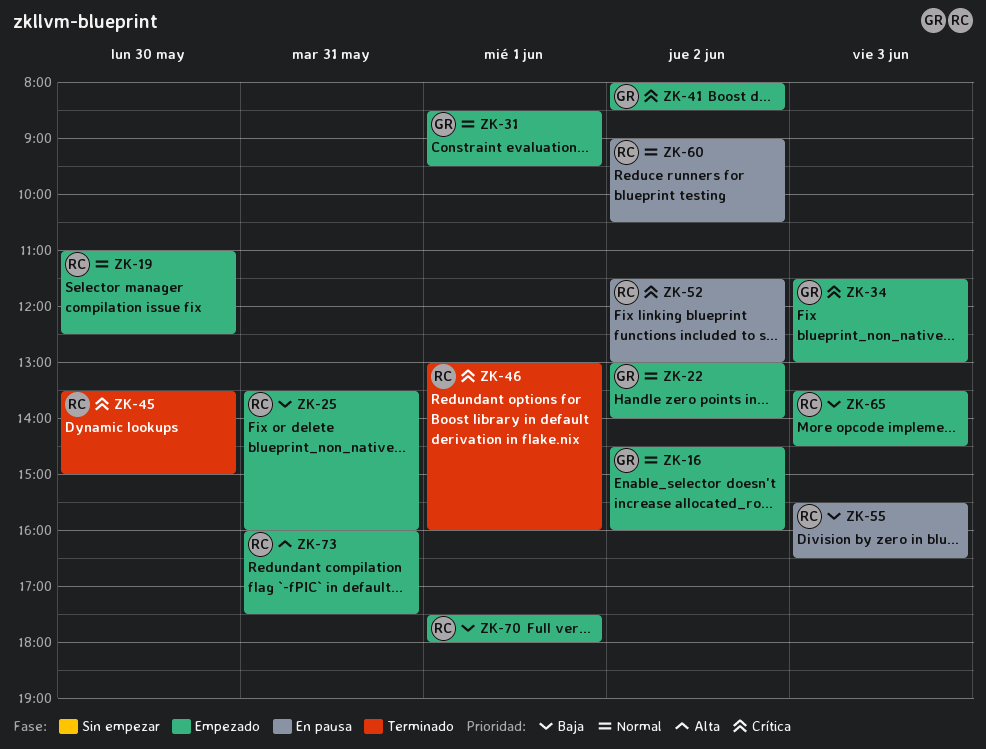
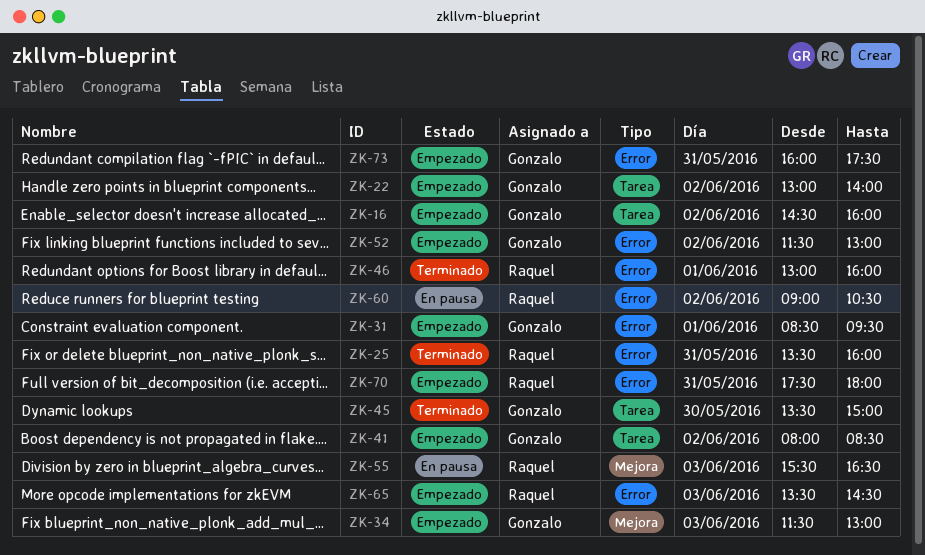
ZK-19: present -> none
ZK-25, status: Empezado -> Terminado
ZK-45, owner: Raquel -> Gonzalo
ZK-52, status: En pausa -> Empezado
ZK-52, owner: Raquel -> Gonzalo
ZK-70, day: Jun 1 -> May 31
ZK-73, owner: Raquel -> Gonzalo

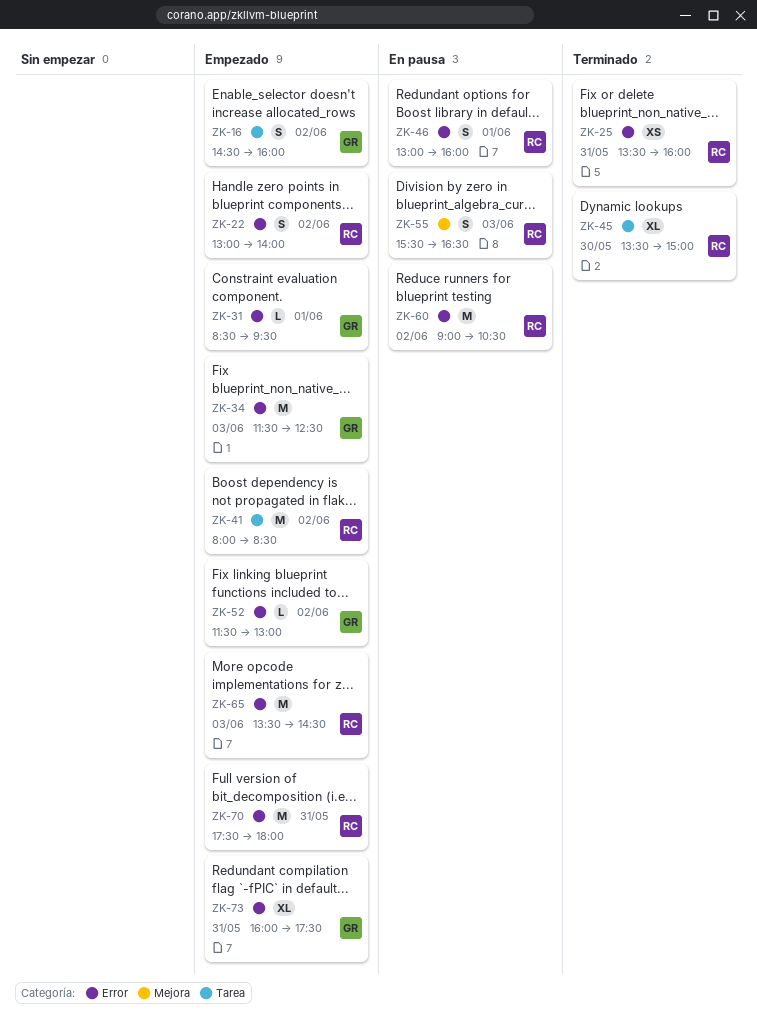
ZK-22, owner: Gonzalo -> Raquel
ZK-22, label: Tarea -> Error
ZK-34, label: Mejora -> Error
ZK-34, ends: 13:00 -> 12:30
ZK-41, owner: Gonzalo -> Raquel
ZK-45, owner: Gonzalo -> Raquel
ZK-46, status: Terminado -> En pausa

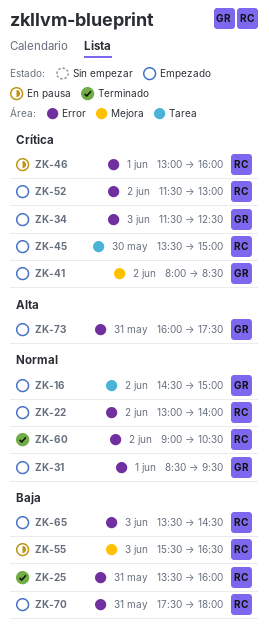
ZK-16, ends: 16:00 -> 15:00
ZK-41, owner: RC -> GR
ZK-41, label: Tarea -> Mejora
ZK-45, status: Terminado -> Empezado
ZK-52, owner: GR -> RC
ZK-60, status: En pausa -> Terminado

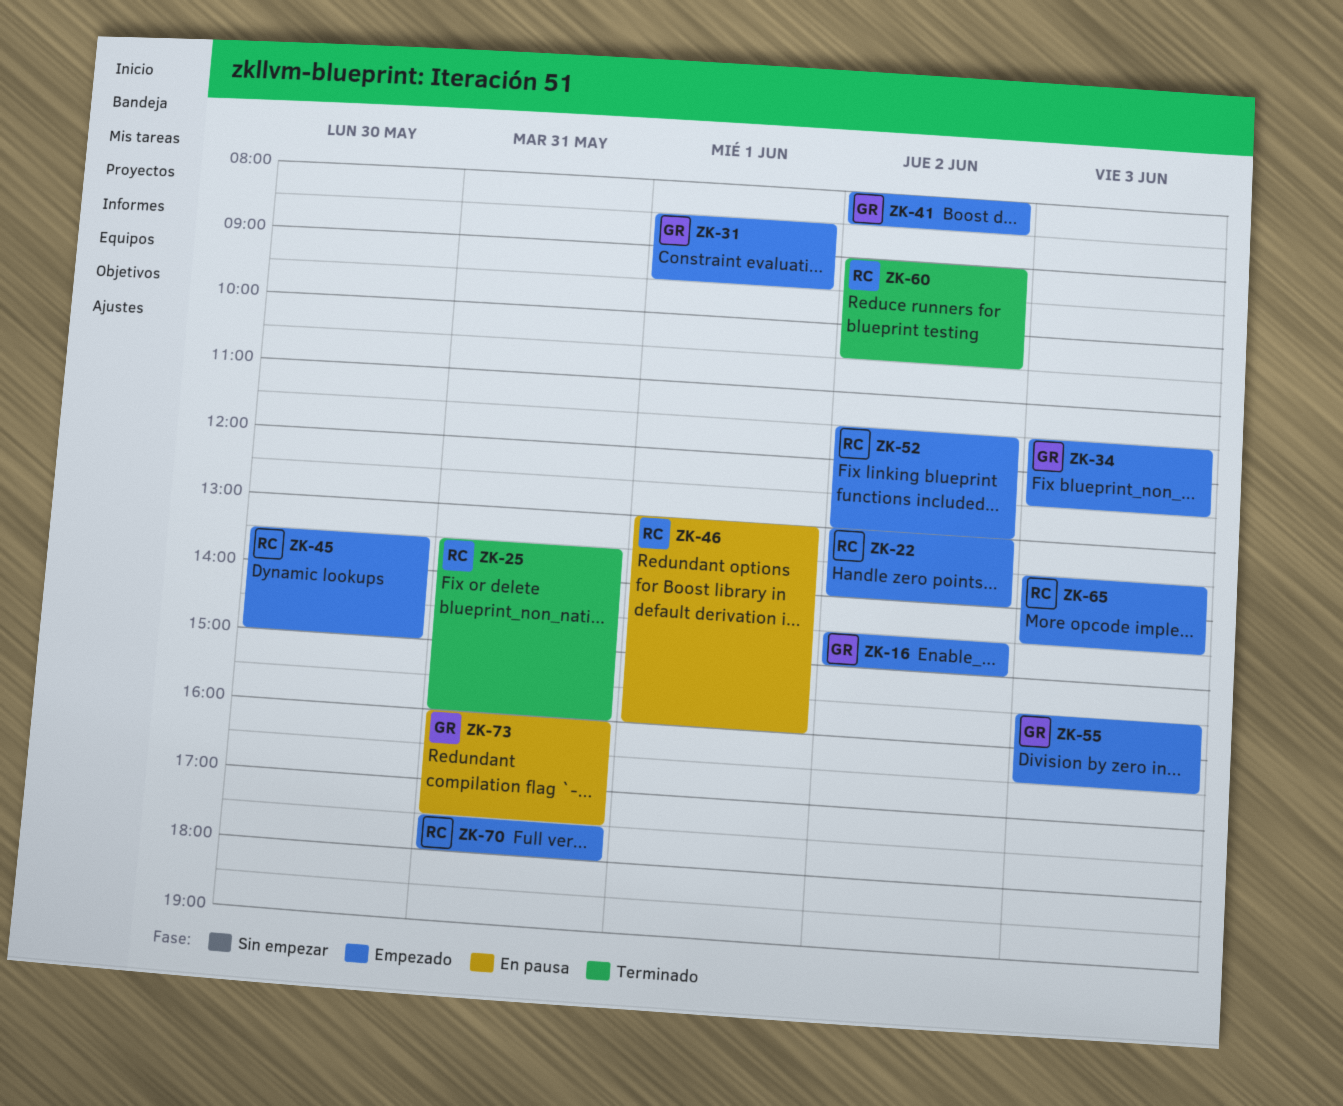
ZK-55, status: En pausa -> Empezado
ZK-55, owner: RC -> GR
ZK-73, status: Empezado -> En pausa

